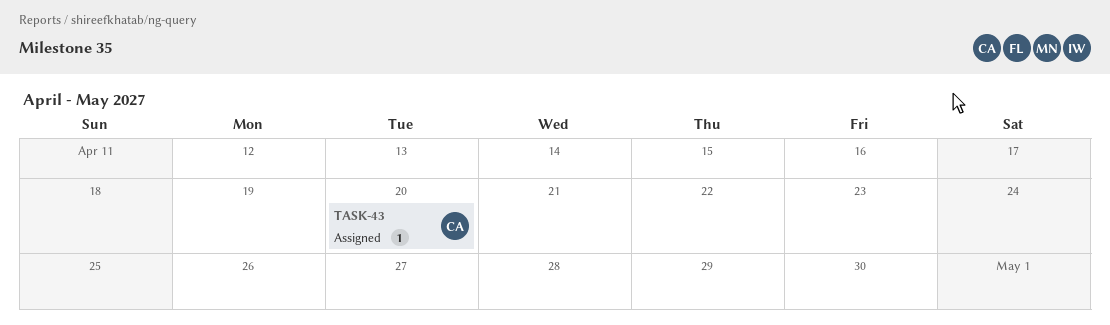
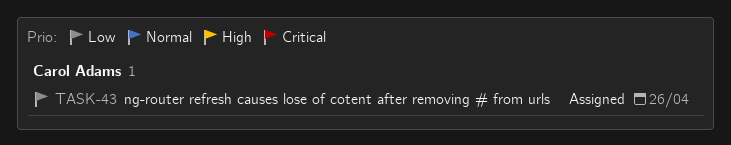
TASK-43, due: Apr 20 -> Apr 26

